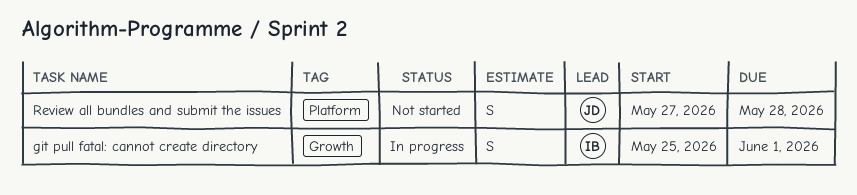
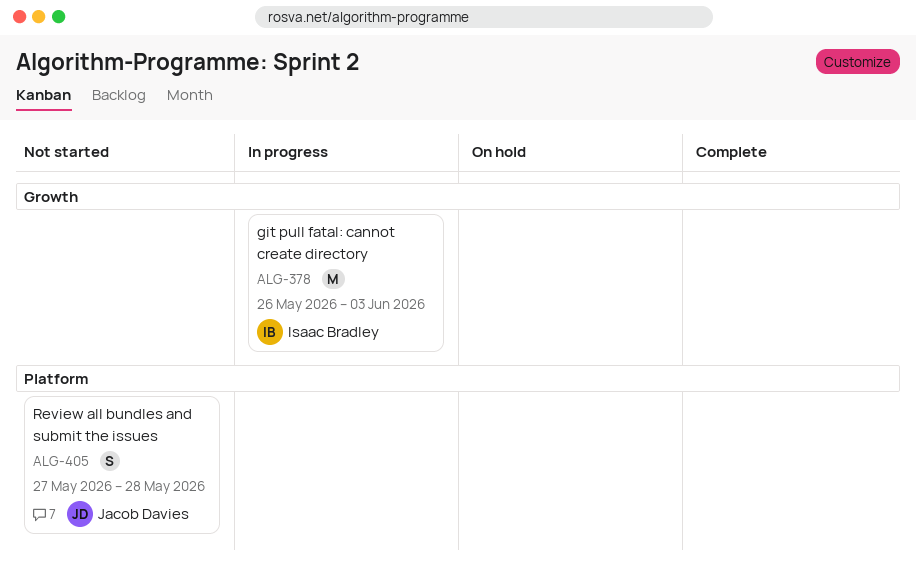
git pull fatal: cannot create directory, estimate: S -> M
git pull fatal: cannot create directory, start: May 25 -> May 26
git pull fatal: cannot create directory, due: Jun 1 -> Jun 3

